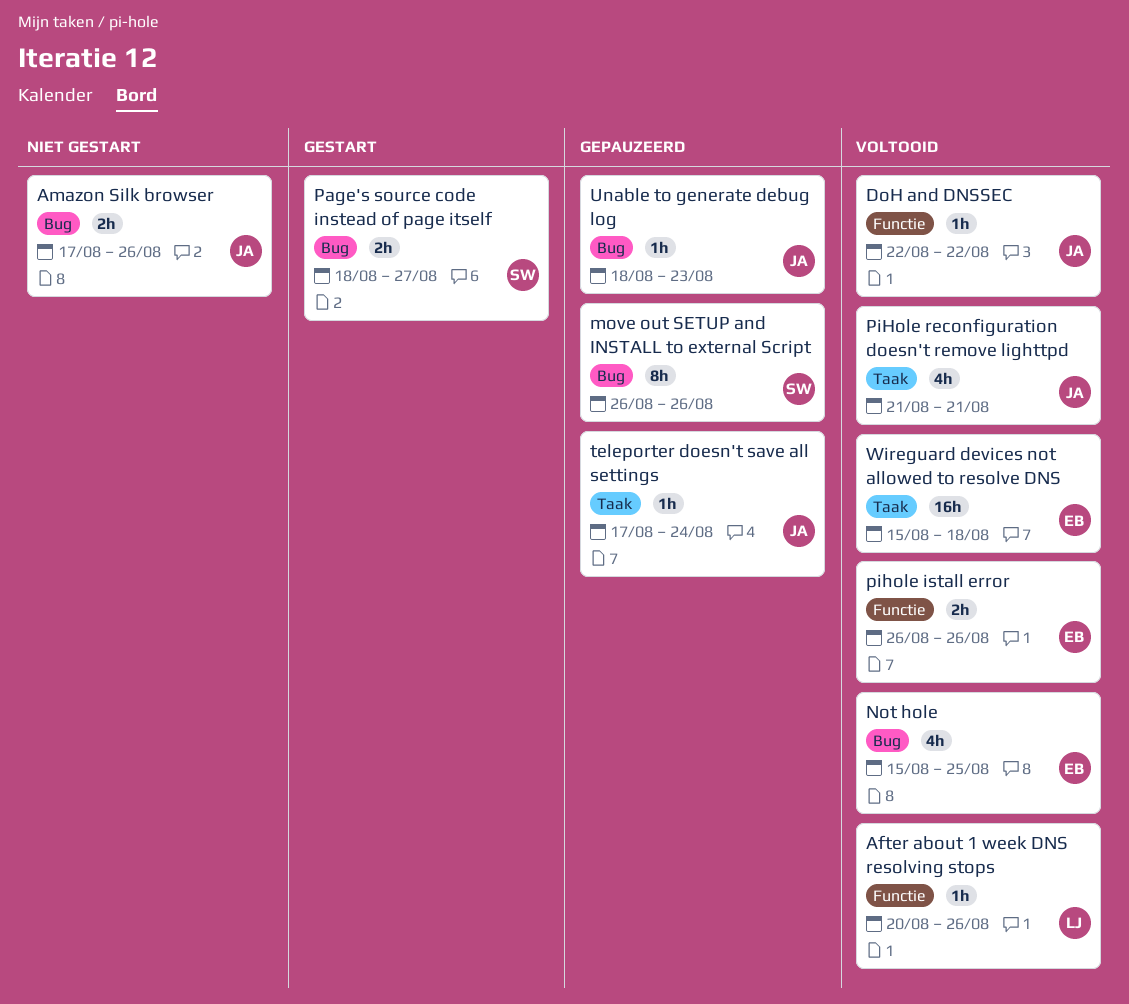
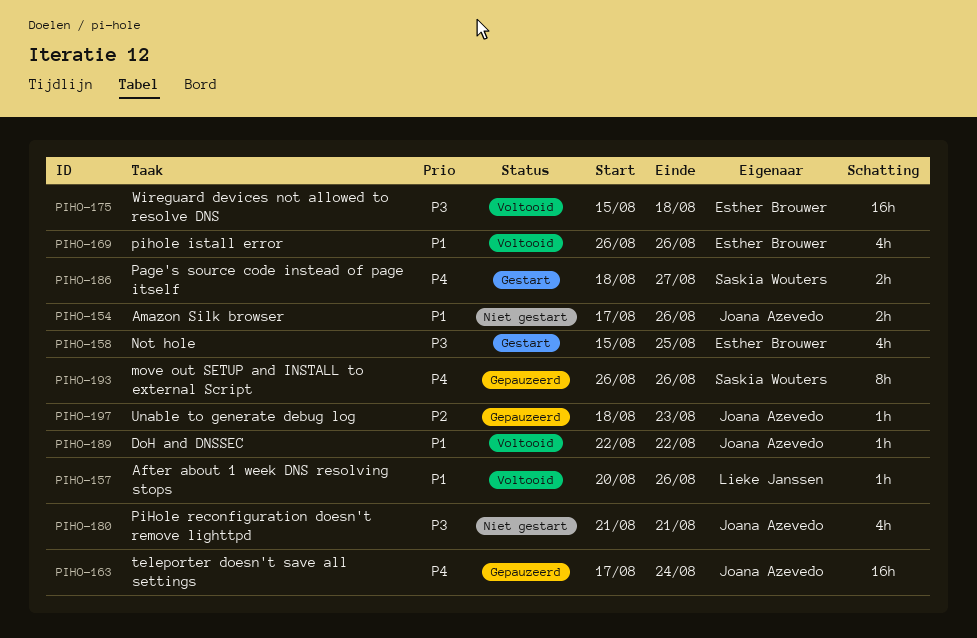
Not hole, status: Voltooid -> Gestart
pihole istall error, estimate: 2h -> 4h
PiHole reconfiguration doesn't remove lighttpd, status: Voltooid -> Niet gestart
teleporter doesn't save all settings, estimate: 1h -> 16h

